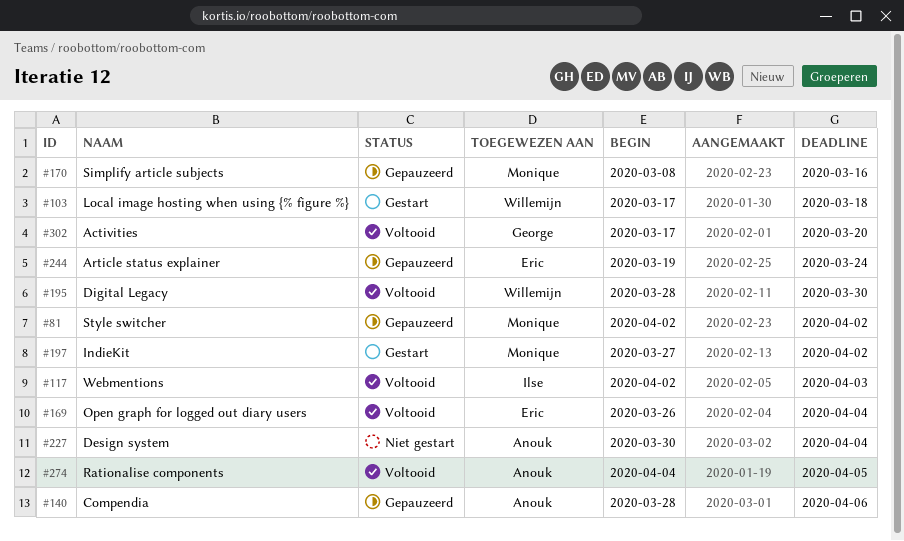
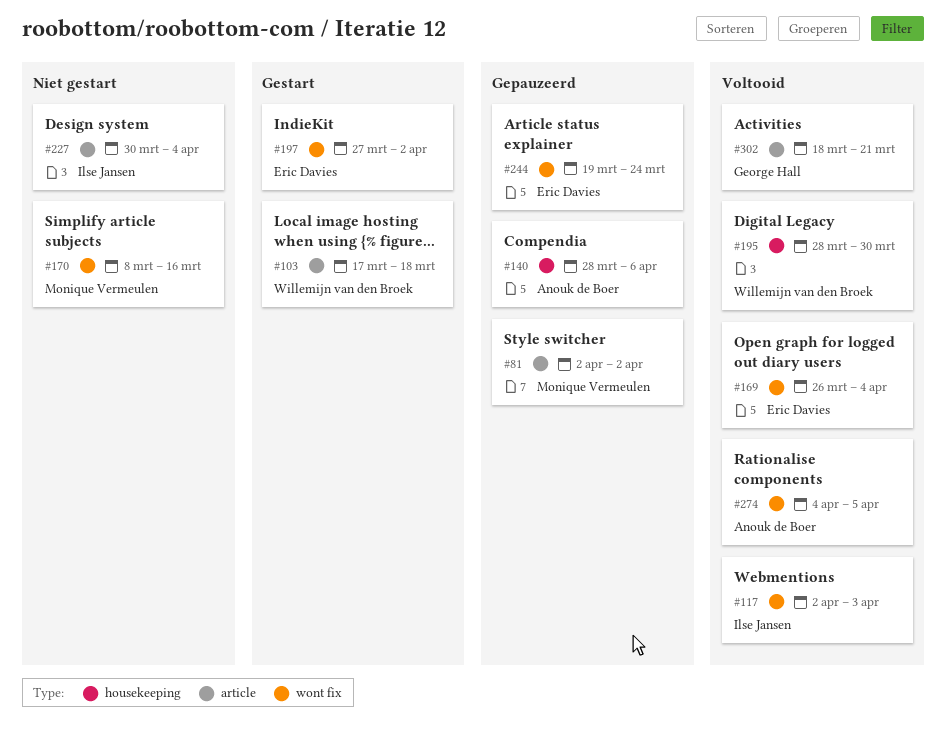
#170, status: Gepauzeerd -> Niet gestart
#197, owner: Monique Vermeulen -> Eric Davies
#227, owner: Anouk de Boer -> Ilse Jansen
#302, start: Mar 17 -> Mar 18
#302, due: Mar 20 -> Mar 21

